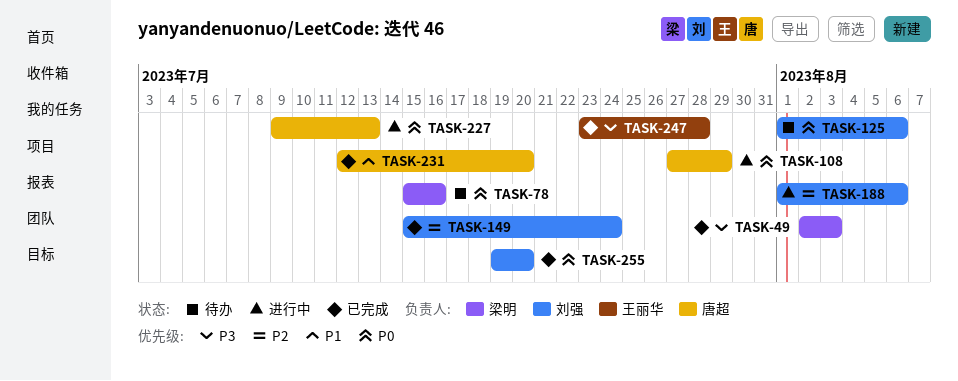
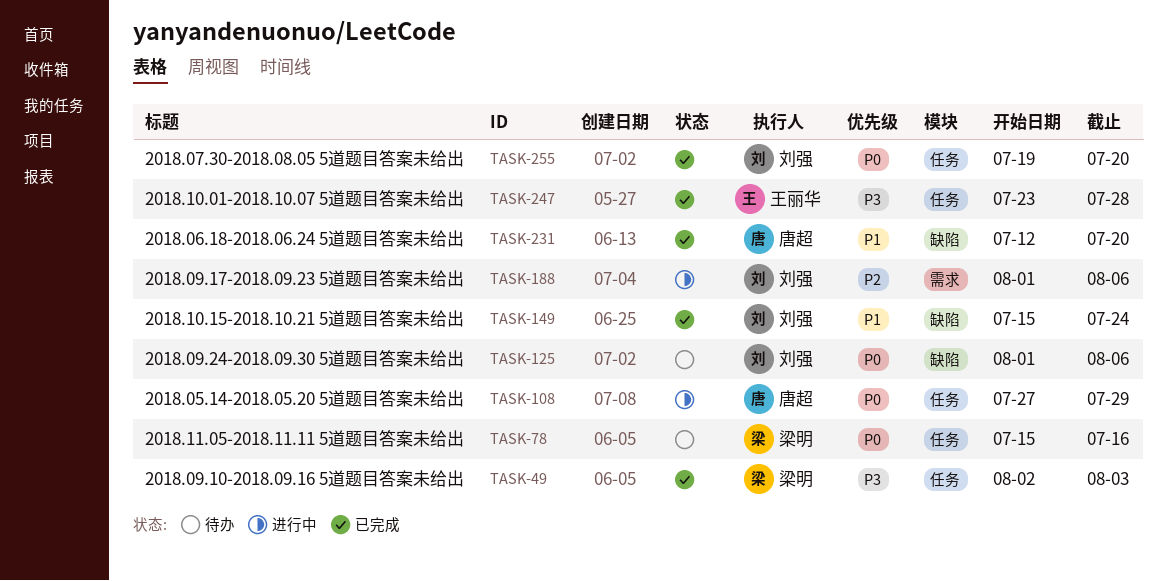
TASK-149, priority: P2 -> P1
TASK-227: present -> none

